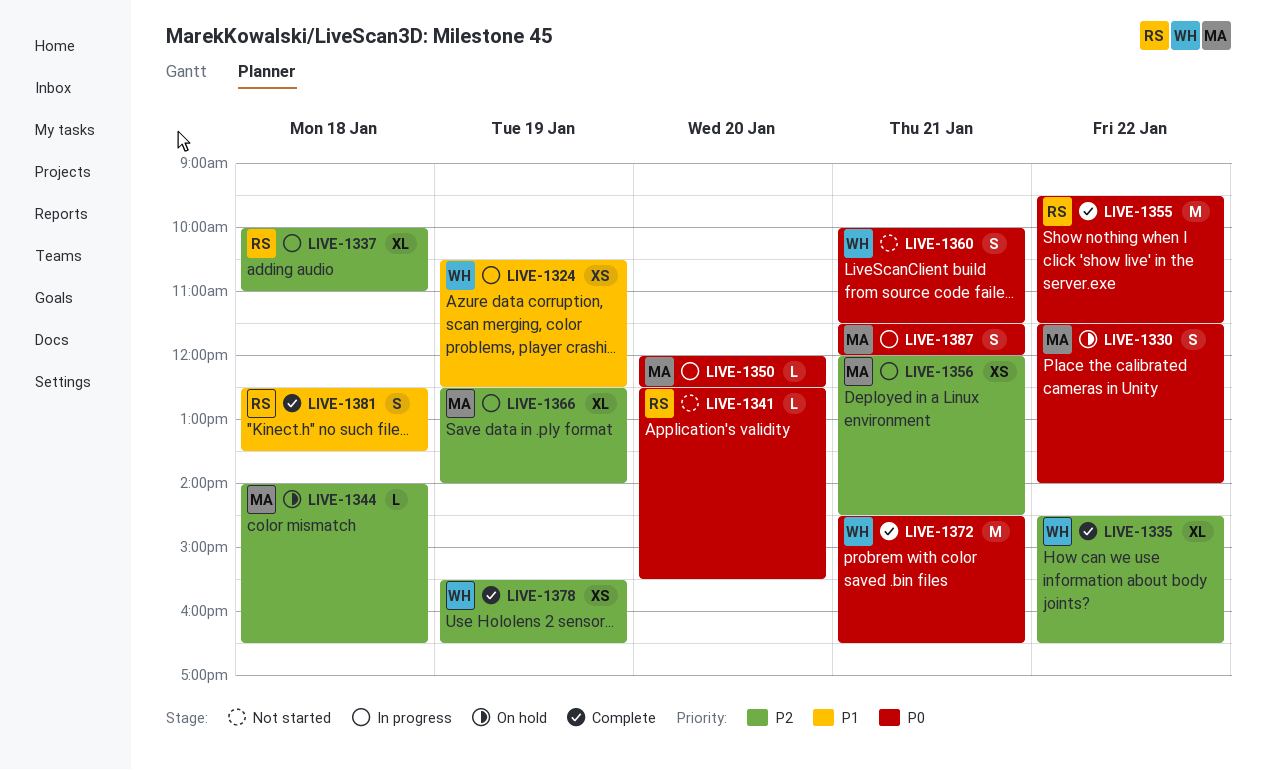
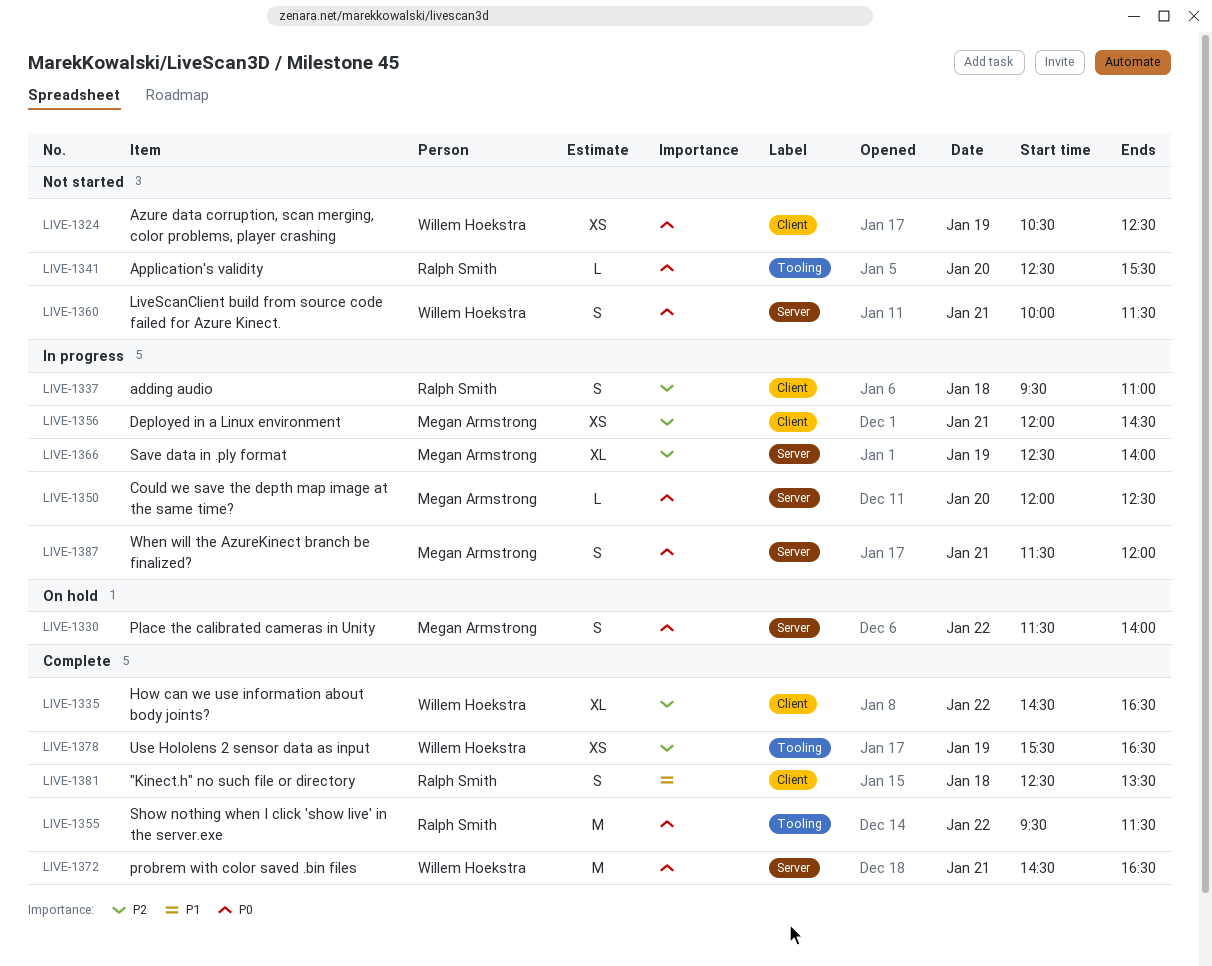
LIVE-1324, status: In progress -> Not started
LIVE-1324, priority: P1 -> P0
LIVE-1337, estimate: XL -> S
LIVE-1337, begins: 10:00 -> 09:30
LIVE-1344: present -> none

